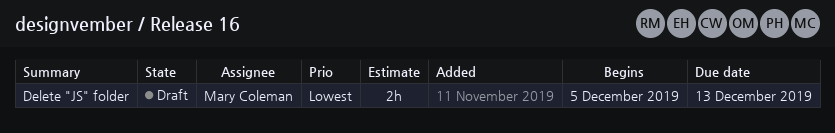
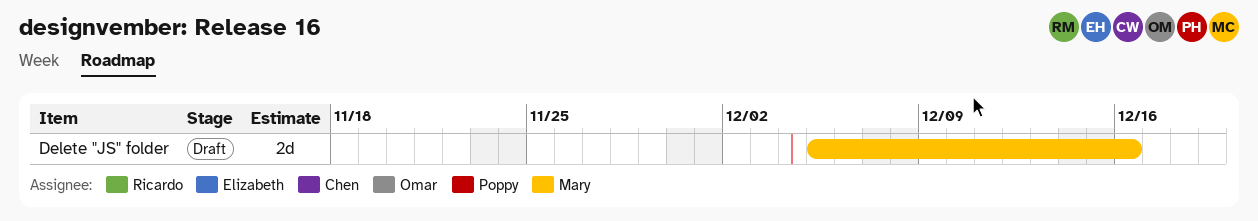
Delete "JS" folder, estimate: 2h -> 2d
Delete "JS" folder, due: Dec 13 -> Dec 16

